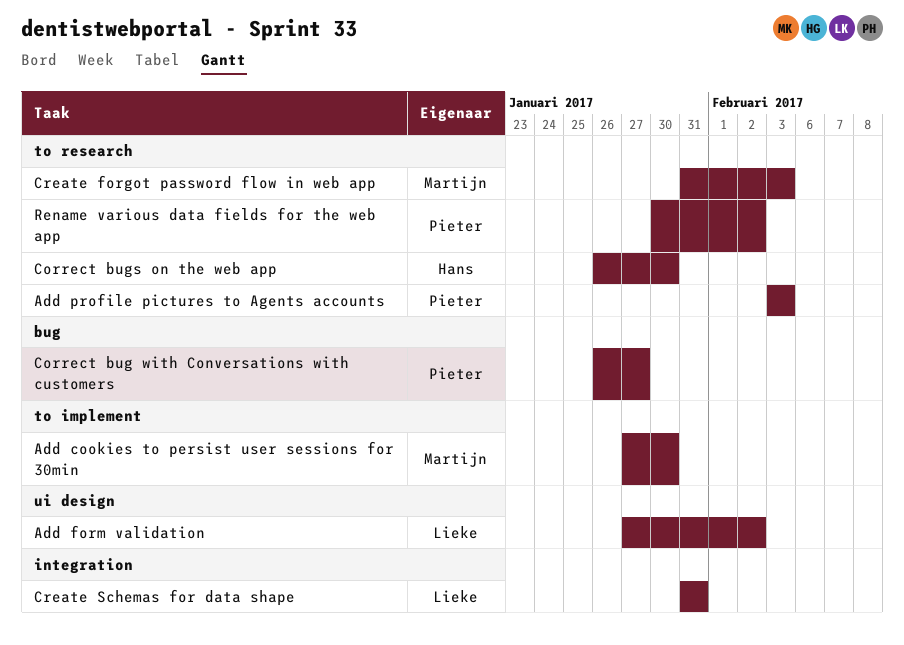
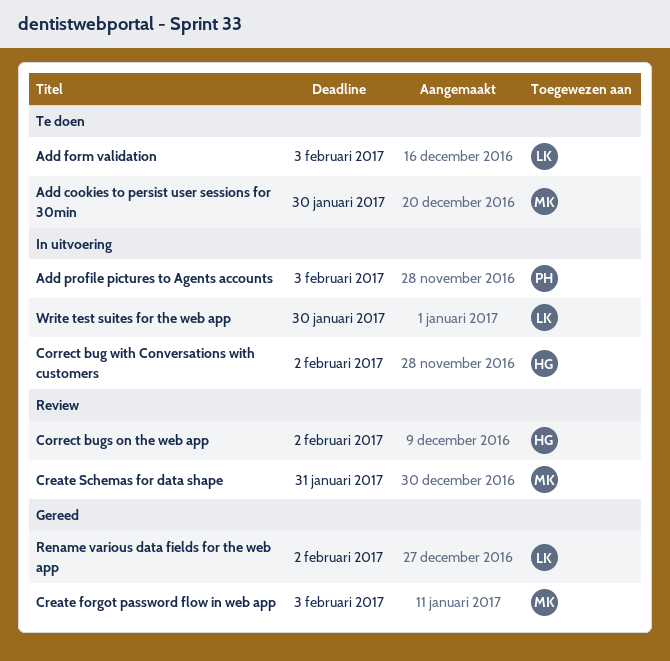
Add form validation, due: Feb 2 -> Feb 3
Correct bug with Conversations with customers, owner: Pieter -> Hans
Correct bug with Conversations with customers, due: Jan 27 -> Feb 2
Correct bugs on the web app, due: Jan 30 -> Feb 2
Create Schemas for data shape, owner: Lieke -> Martijn
Rename various data fields for the web app, owner: Pieter -> Lieke
Write test suites for the web app: none -> present

